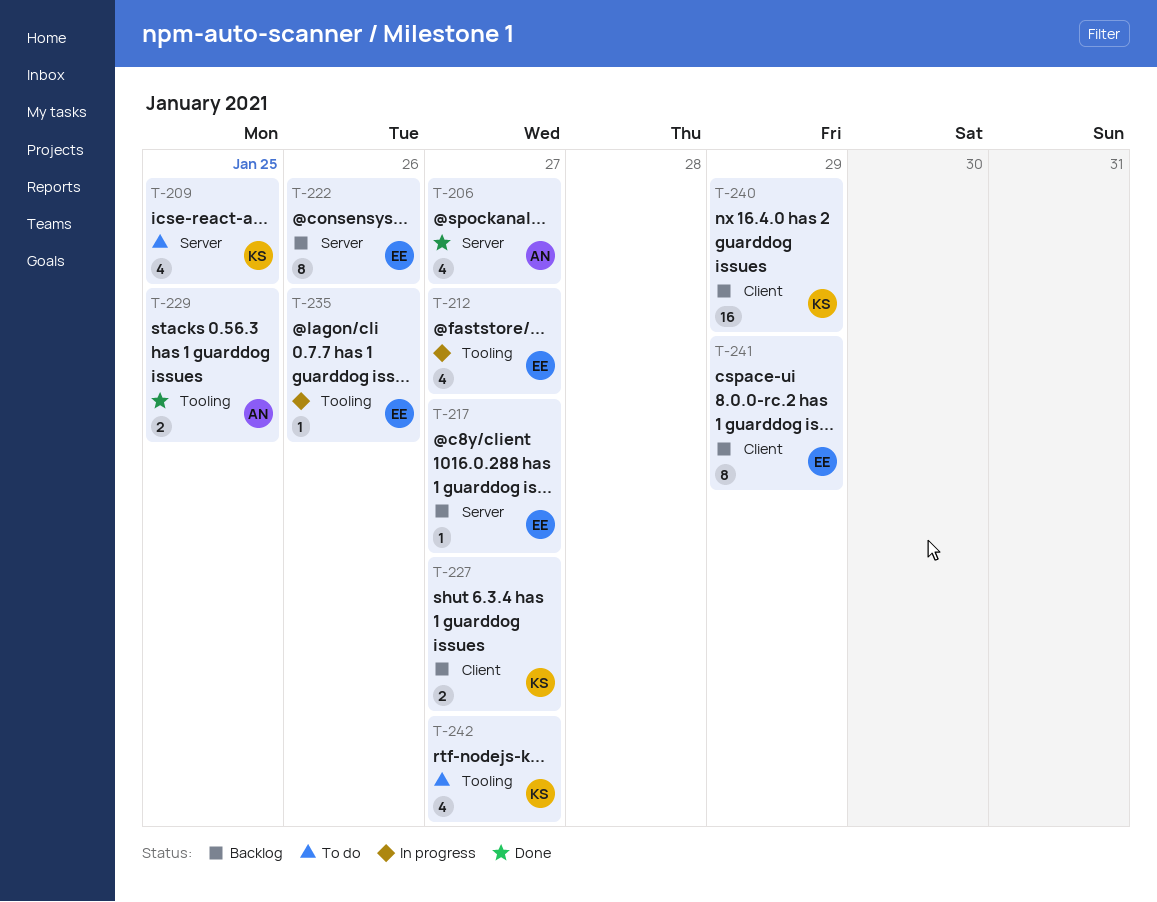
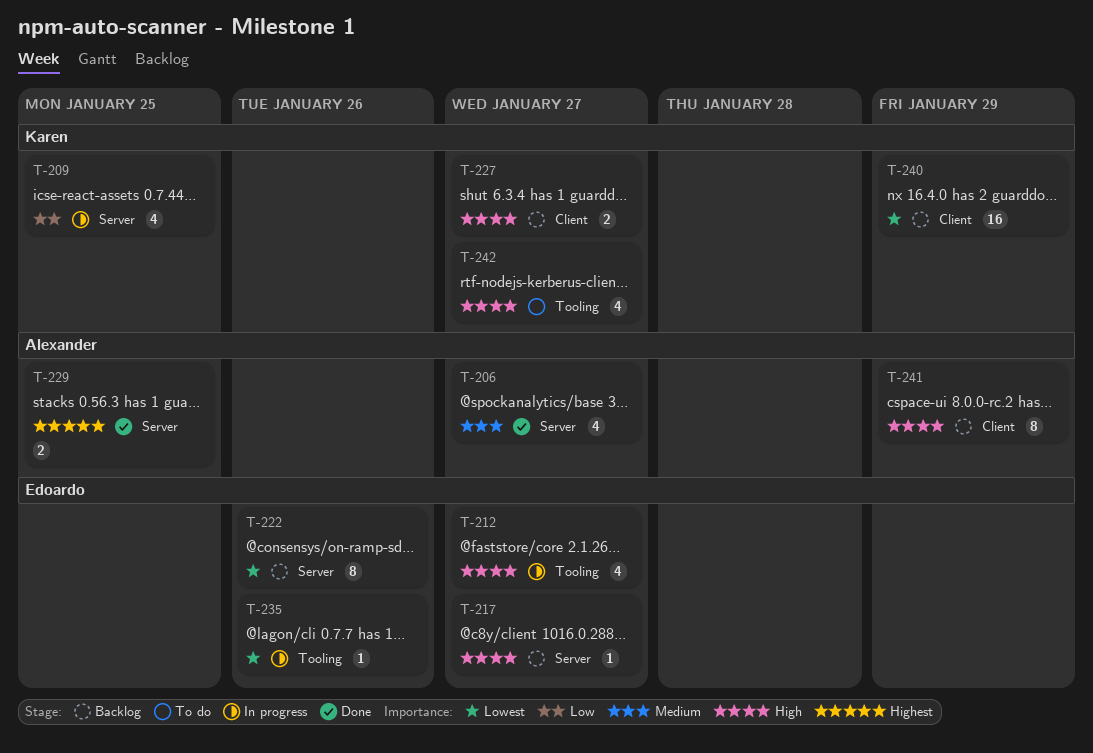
T-209, status: To do -> In progress
T-229, label: Tooling -> Server
T-241, owner: Edoardo -> Alexander

